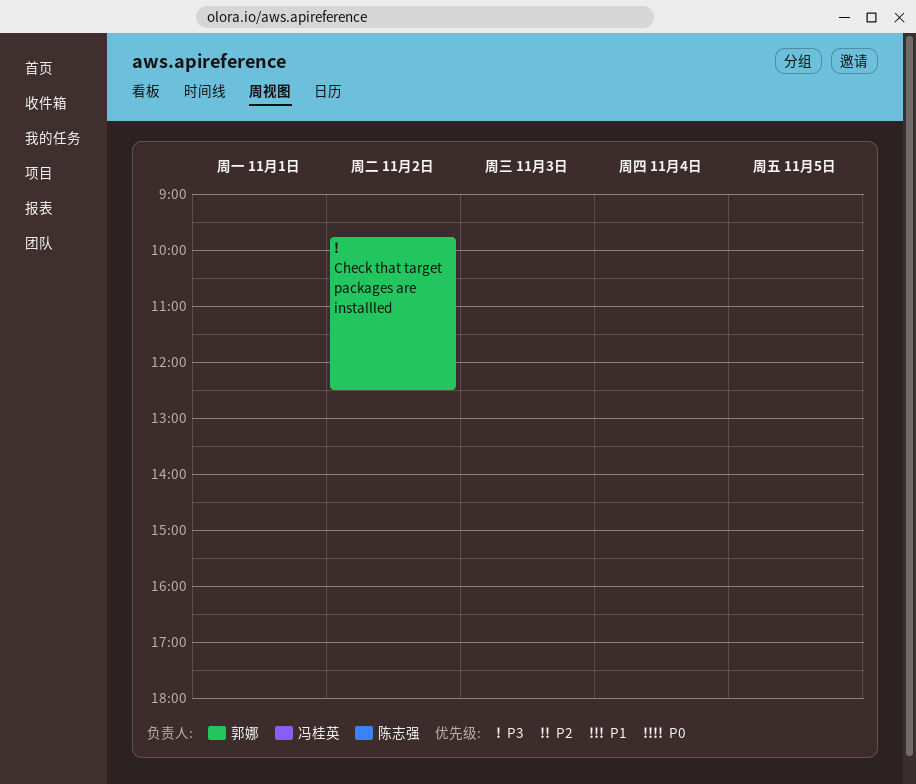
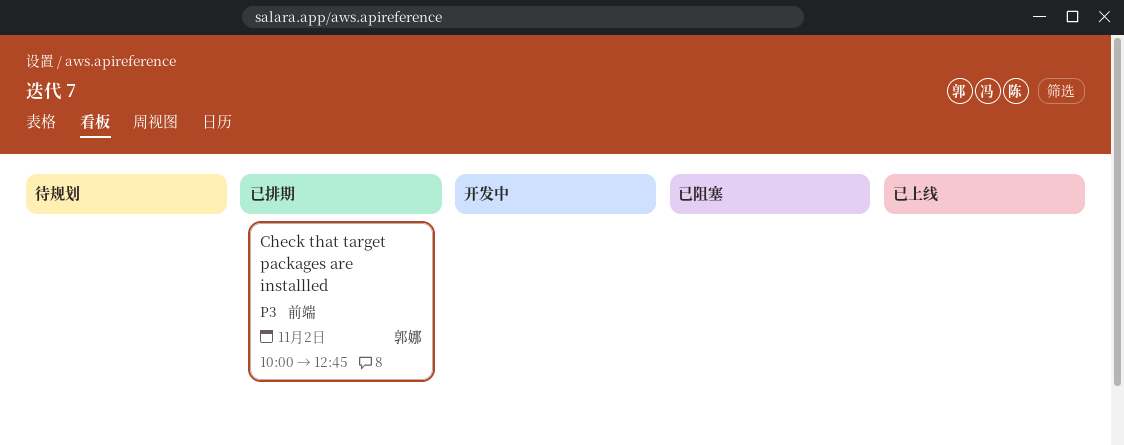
Check that target packages are installled, begins: 09:45 -> 10:00
Check that target packages are installled, ends: 12:30 -> 12:45

